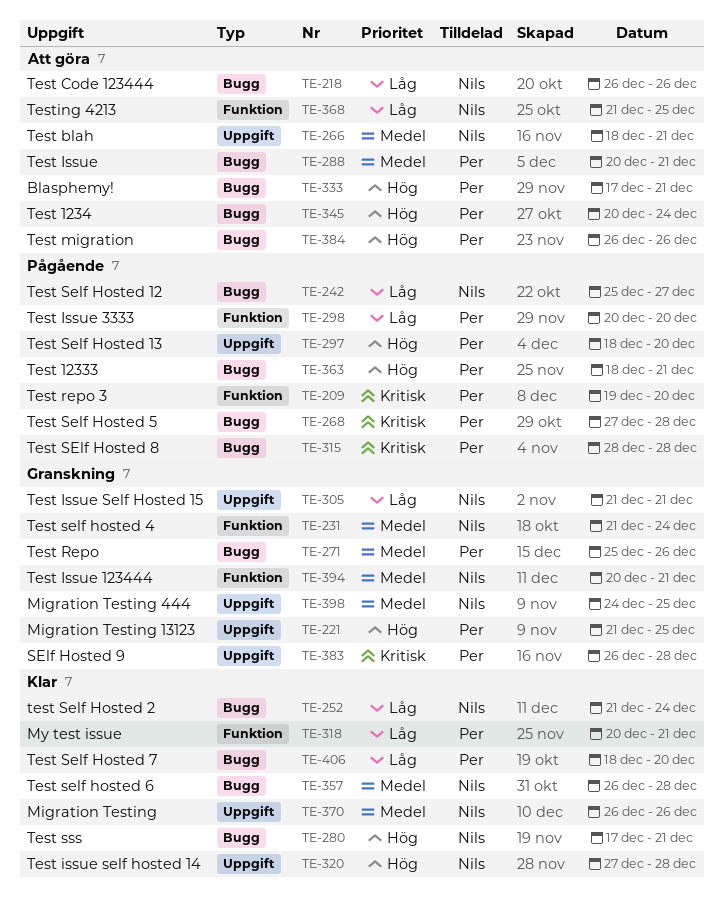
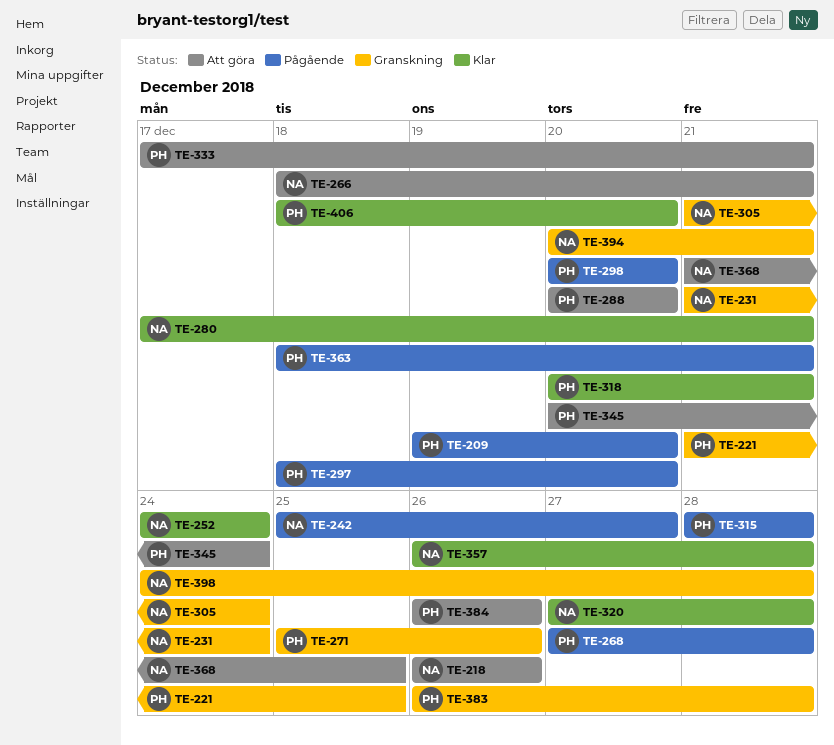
TE-252, start: Dec 21 -> Dec 24
TE-288, due: Dec 21 -> Dec 20
TE-305, due: Dec 21 -> Dec 24
TE-370: present -> none
TE-398, due: Dec 25 -> Dec 28

